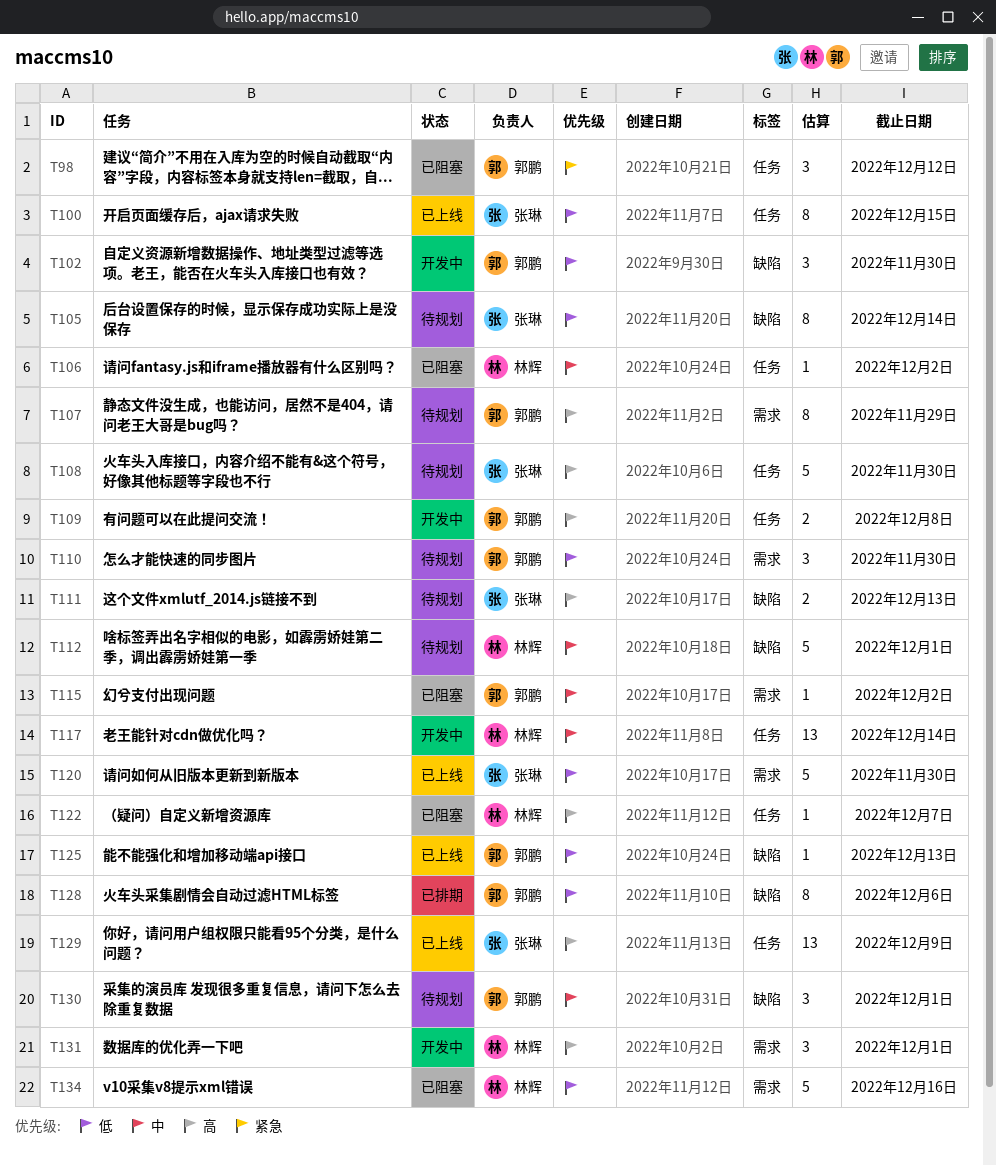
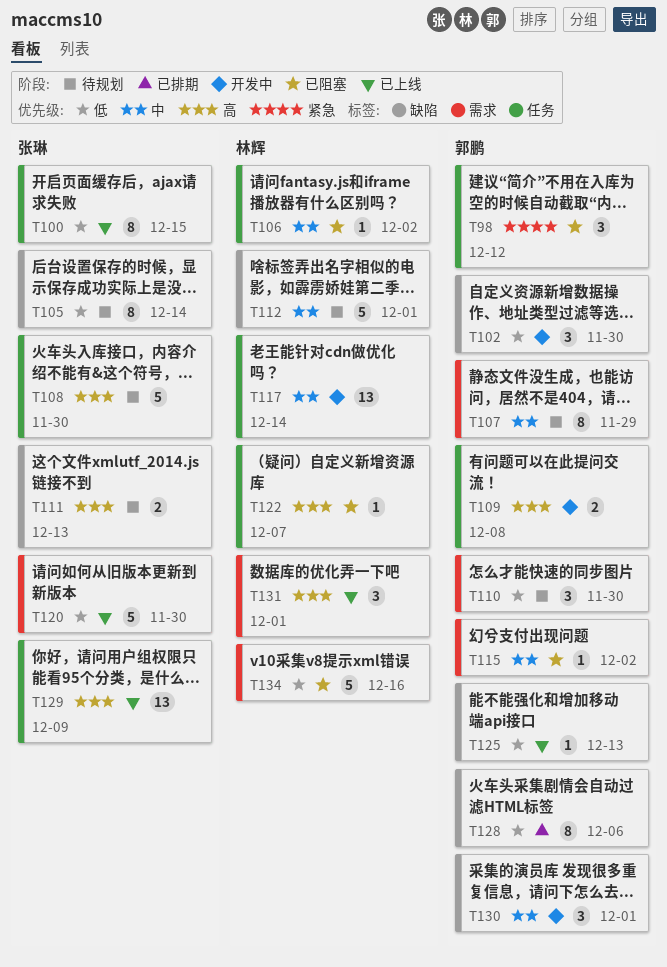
T107, priority: 高 -> 中
T130, status: 待规划 -> 开发中
T131, status: 开发中 -> 已上线

